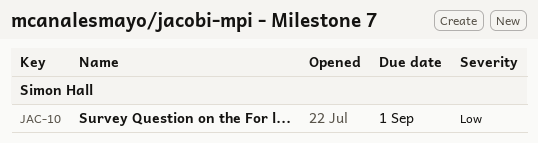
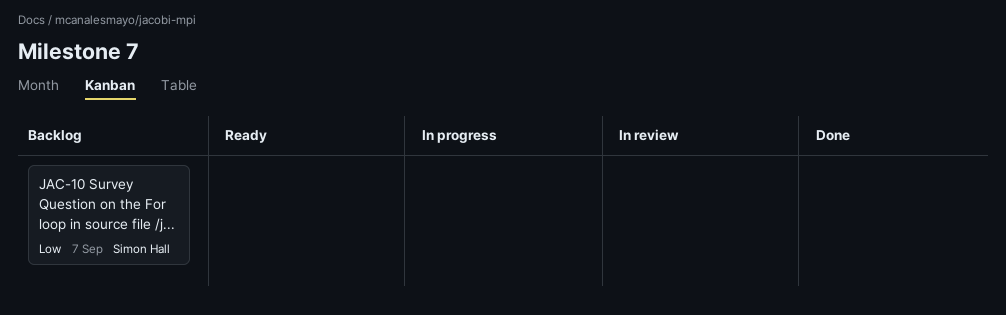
JAC-10, due: Sep 1 -> Sep 7

